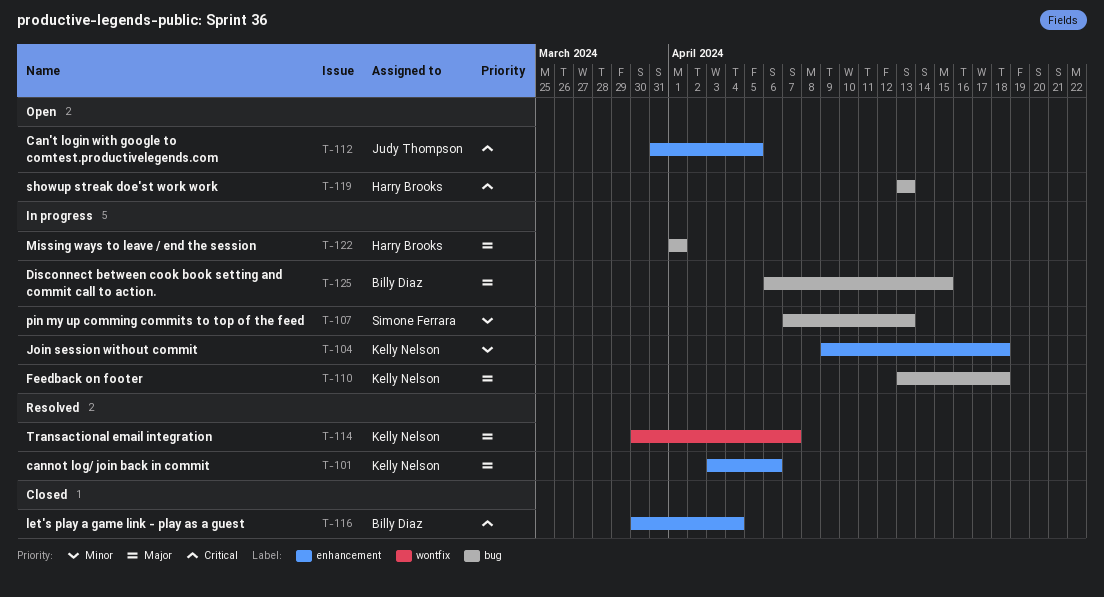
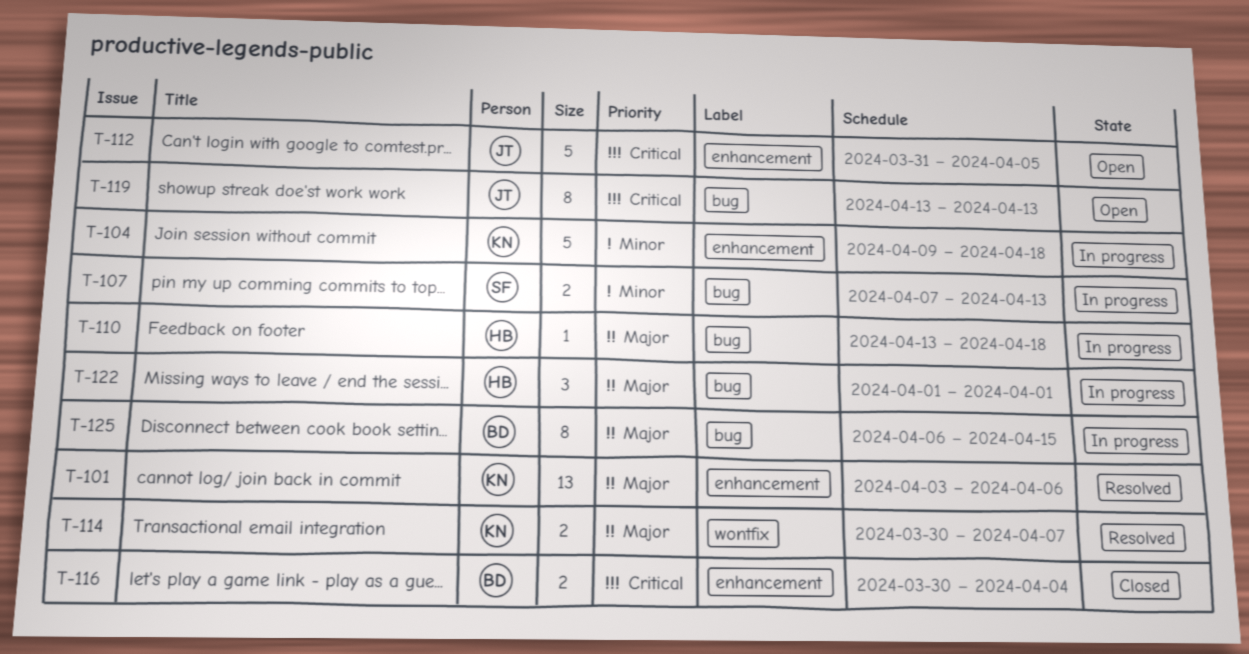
T-110, owner: Kelly Nelson -> Harry Brooks
T-119, owner: Harry Brooks -> Judy Thompson

